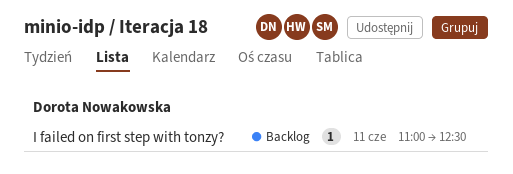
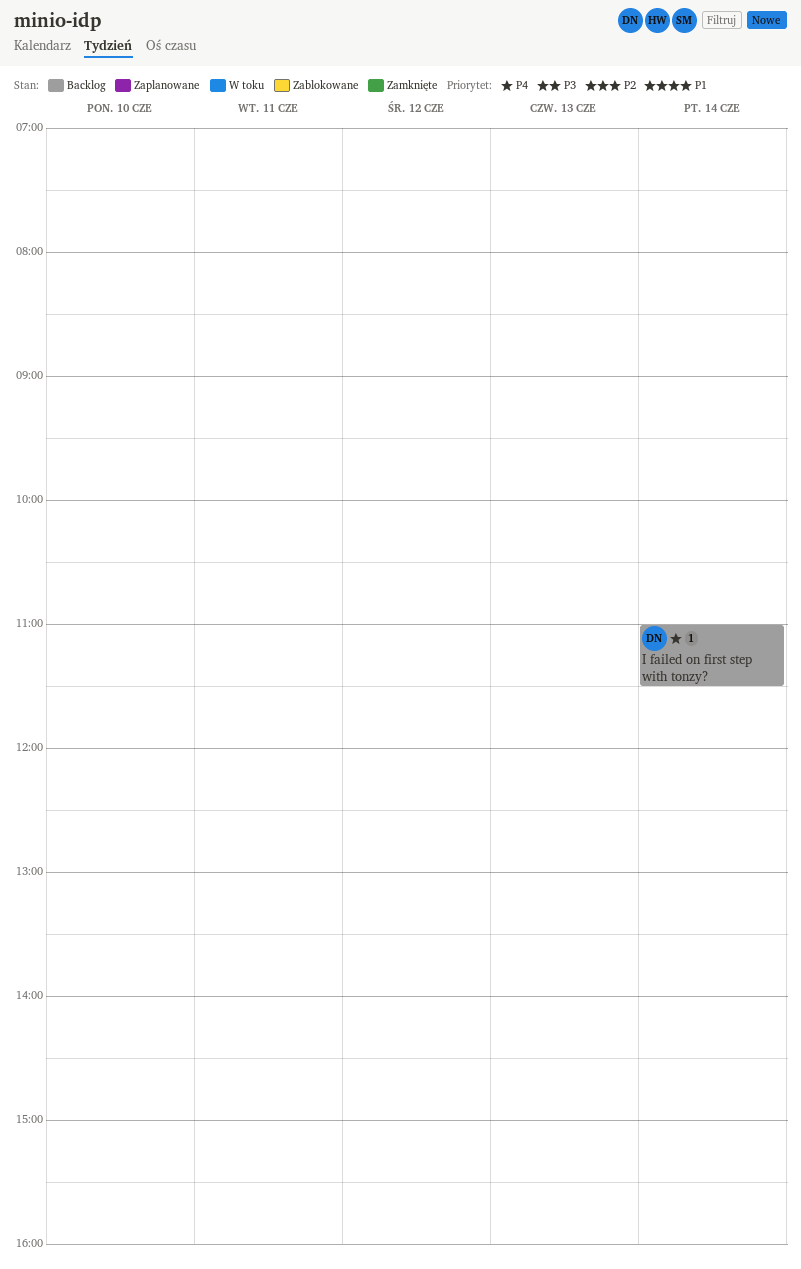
I failed on first step with tonzy?, day: Jun 11 -> Jun 14
I failed on first step with tonzy?, ends: 12:30 -> 11:30

